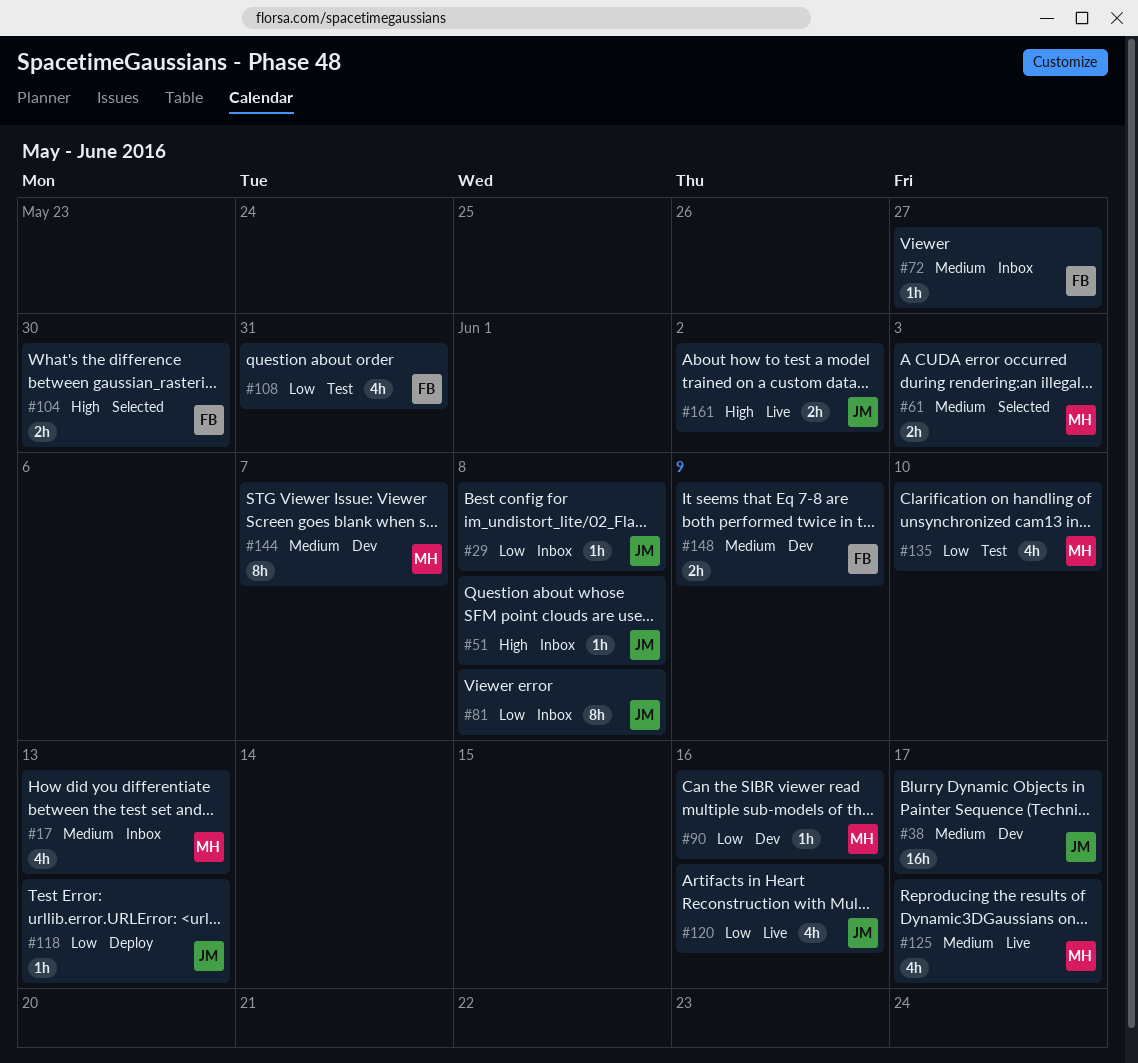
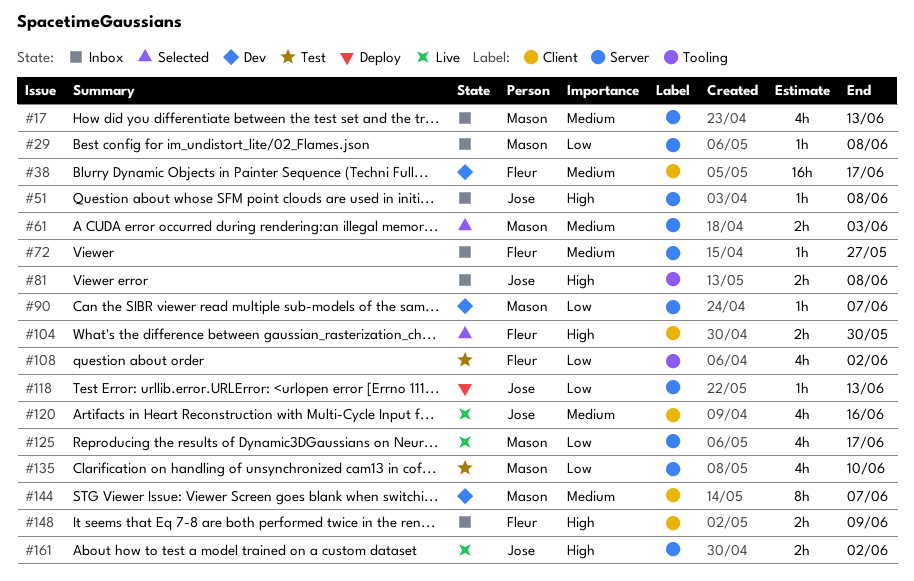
#29, owner: Jose -> Mason
#38, owner: Jose -> Fleur
#81, priority: Low -> High
#81, estimate: 8h -> 2h
#90, due: Jun 16 -> Jun 7
#108, due: May 31 -> Jun 2
#120, priority: Low -> Medium
#125, priority: Medium -> Low
#148, status: Dev -> Inbox
#148, priority: Medium -> High

